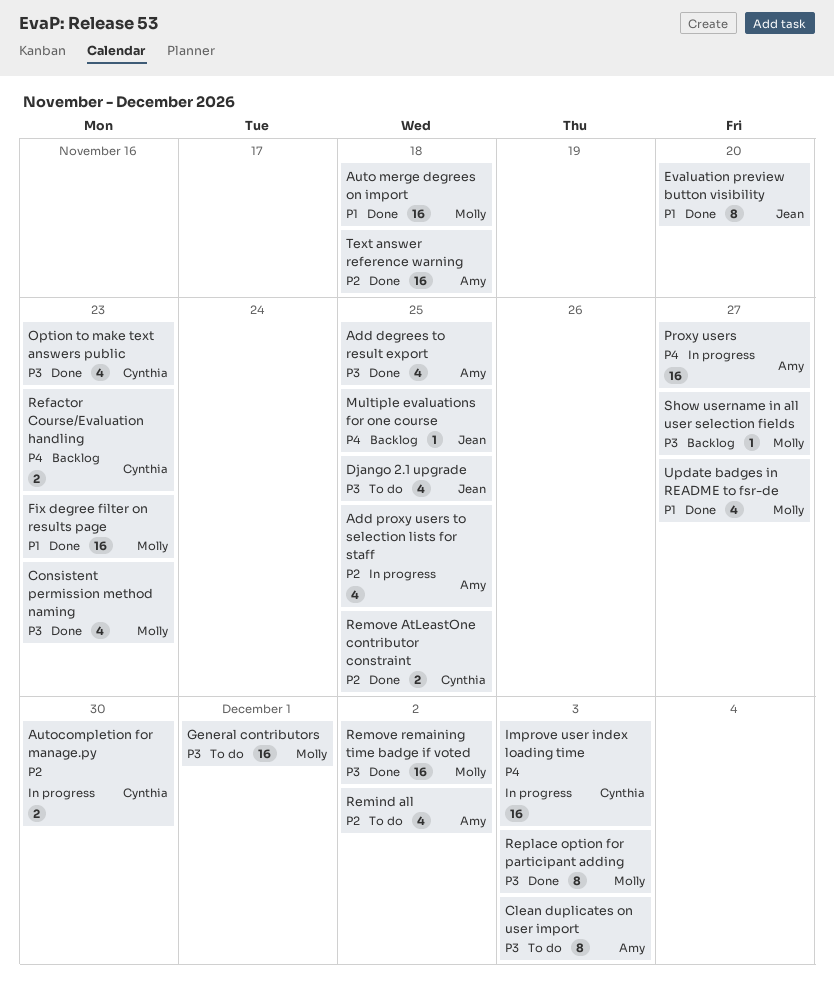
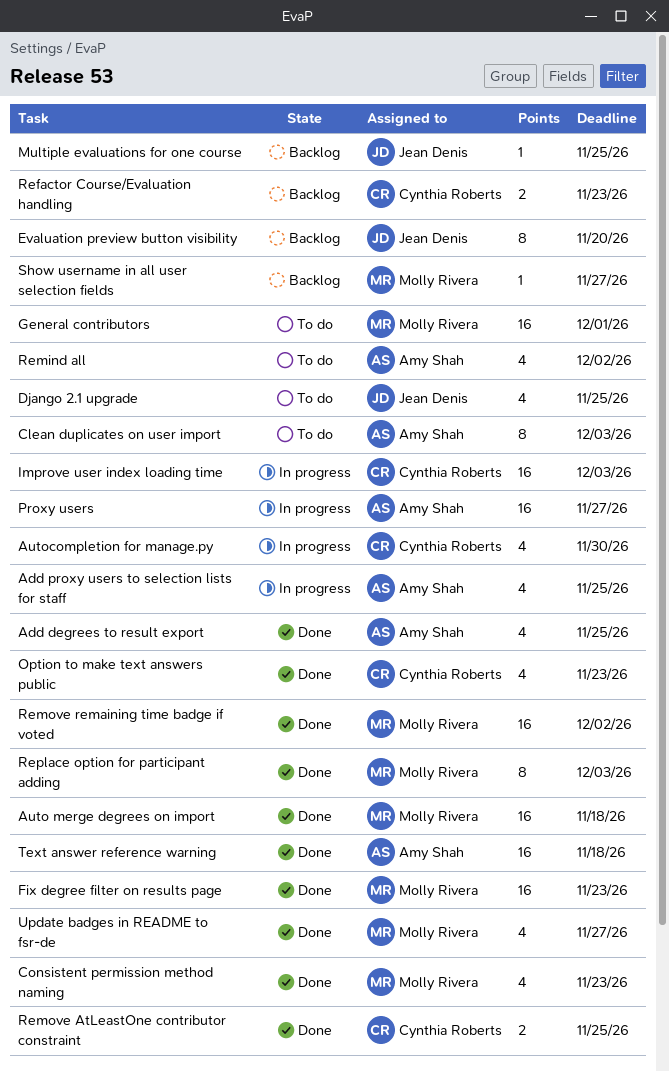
Autocompletion for manage.py, estimate: 2 -> 4
Evaluation preview button visibility, status: Done -> Backlog

